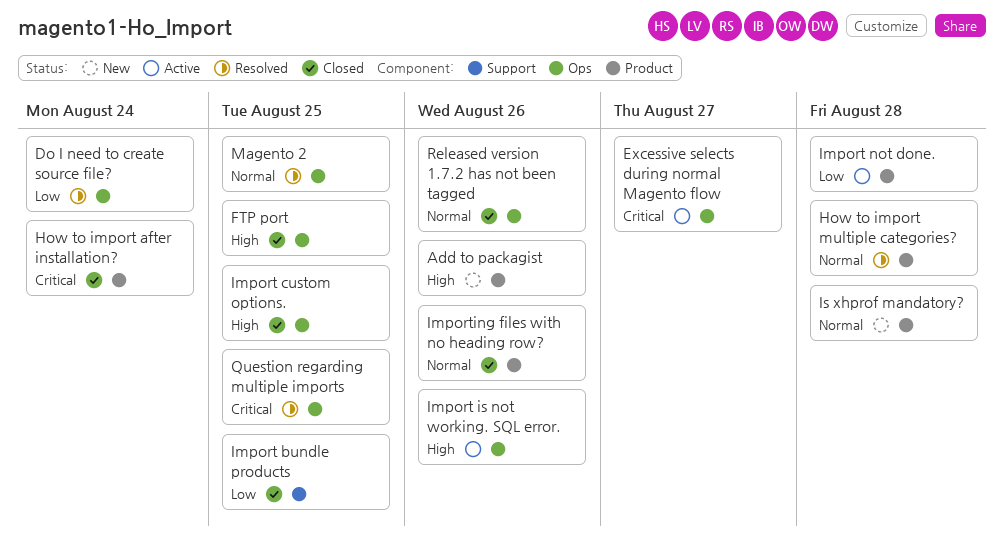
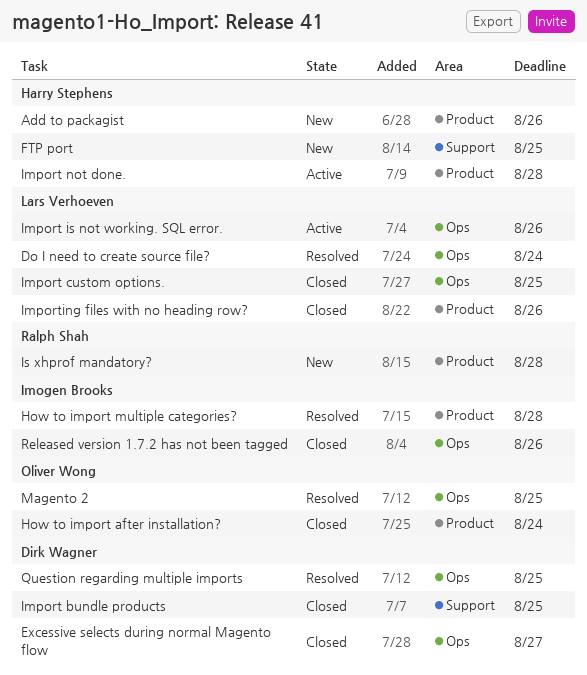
Excessive selects during normal Magento flow, status: Active -> Closed
FTP port, status: Closed -> New
FTP port, label: Ops -> Support

